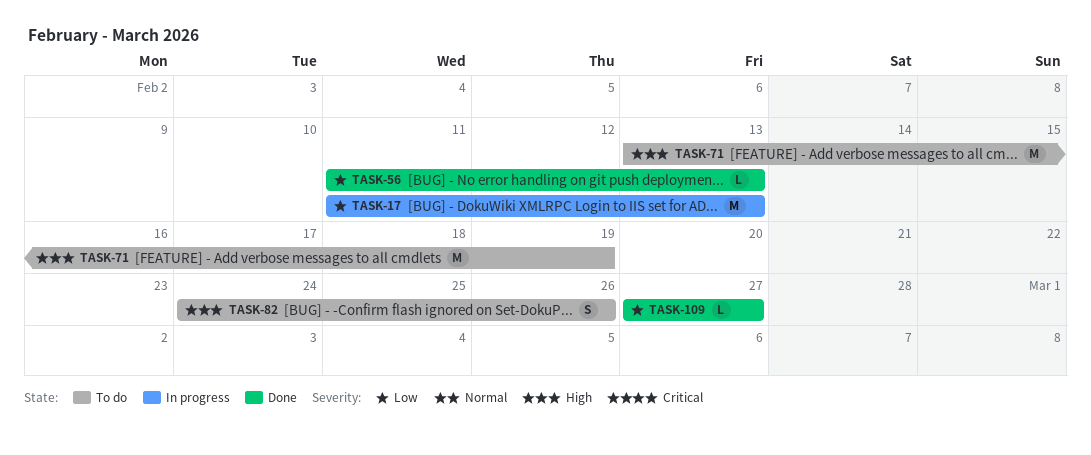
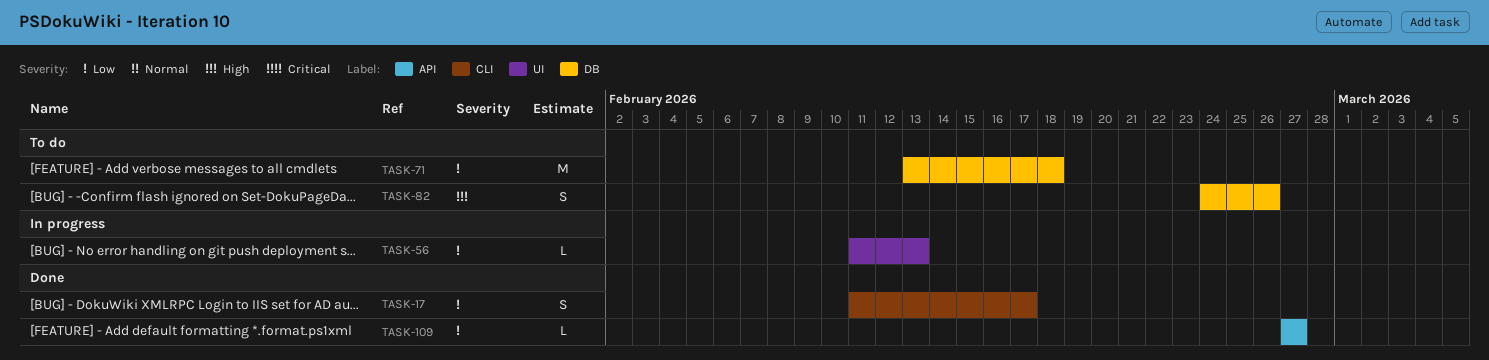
TASK-17, status: In progress -> Done
TASK-17, estimate: M -> S
TASK-17, due: Feb 13 -> Feb 17
TASK-56, status: Done -> In progress
TASK-71, priority: High -> Low
TASK-71, due: Feb 19 -> Feb 18

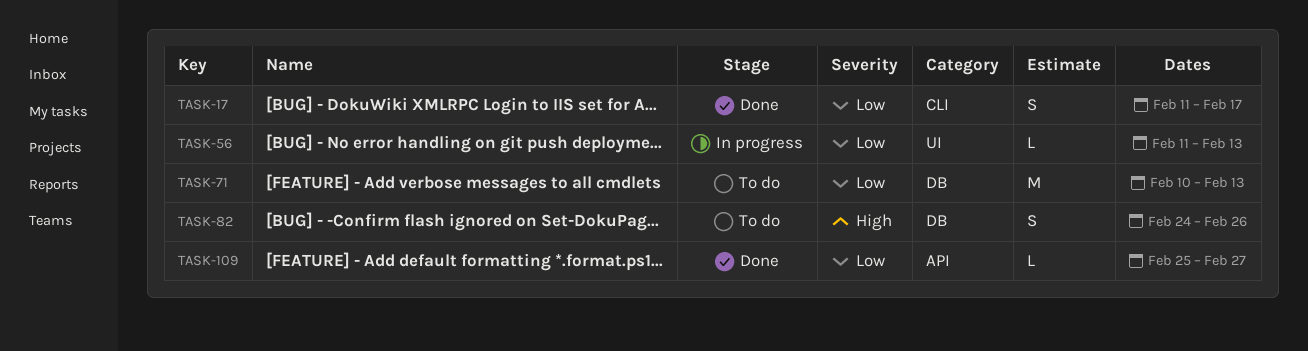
TASK-71, start: Feb 13 -> Feb 10
TASK-71, due: Feb 18 -> Feb 13
TASK-109, start: Feb 27 -> Feb 25

